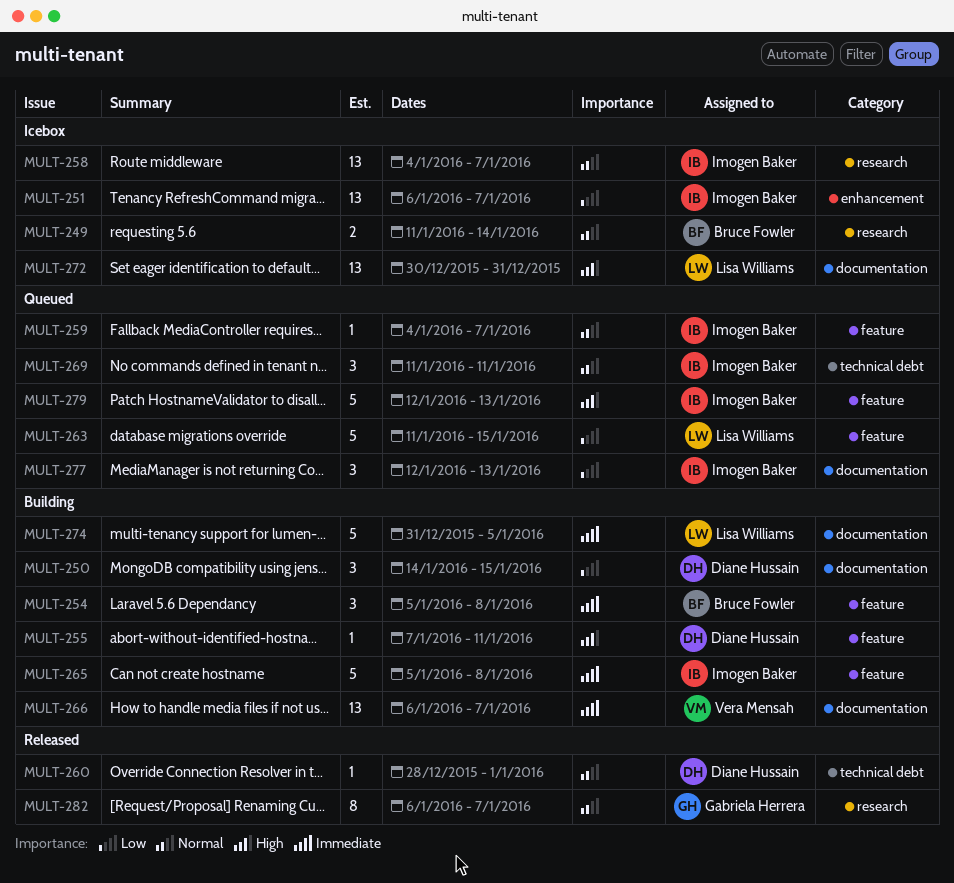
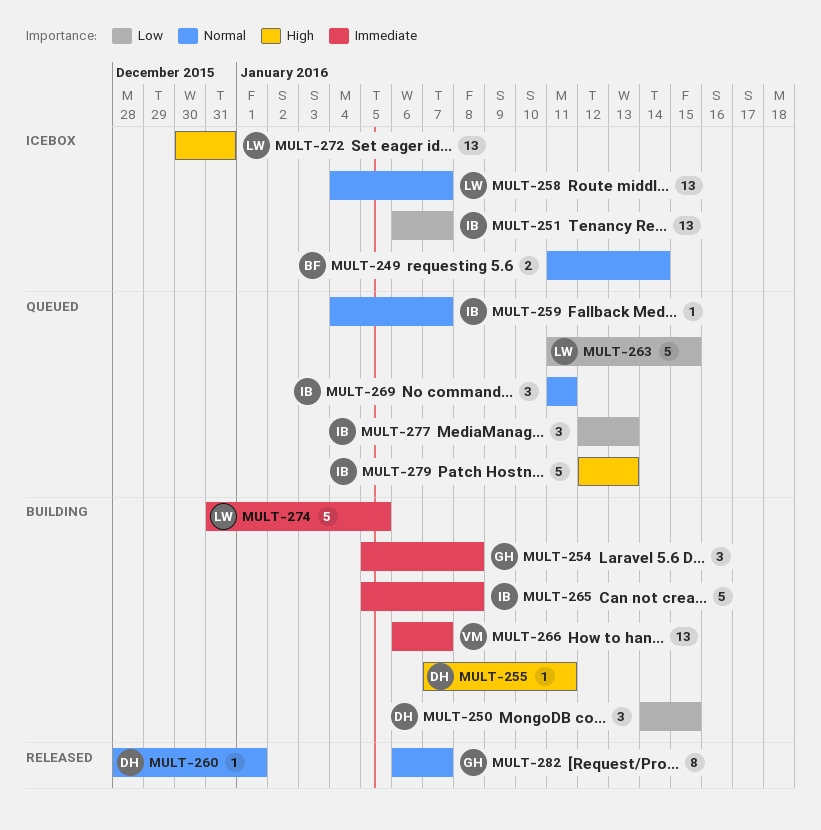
MULT-254, owner: Bruce Fowler -> Gabriela Herrera
MULT-258, owner: Imogen Baker -> Lisa Williams

